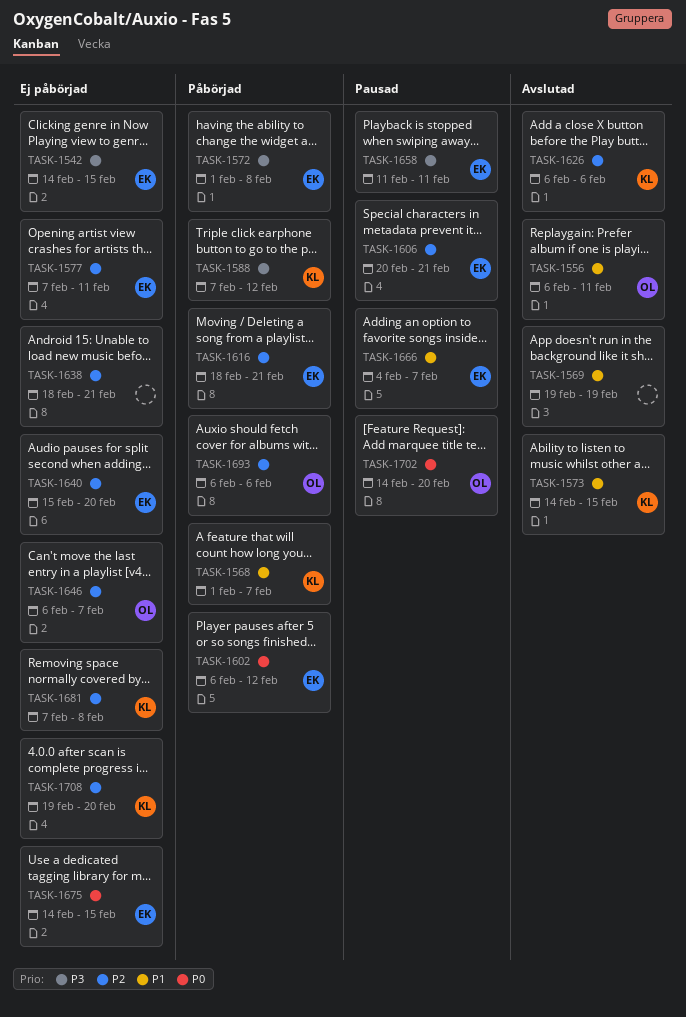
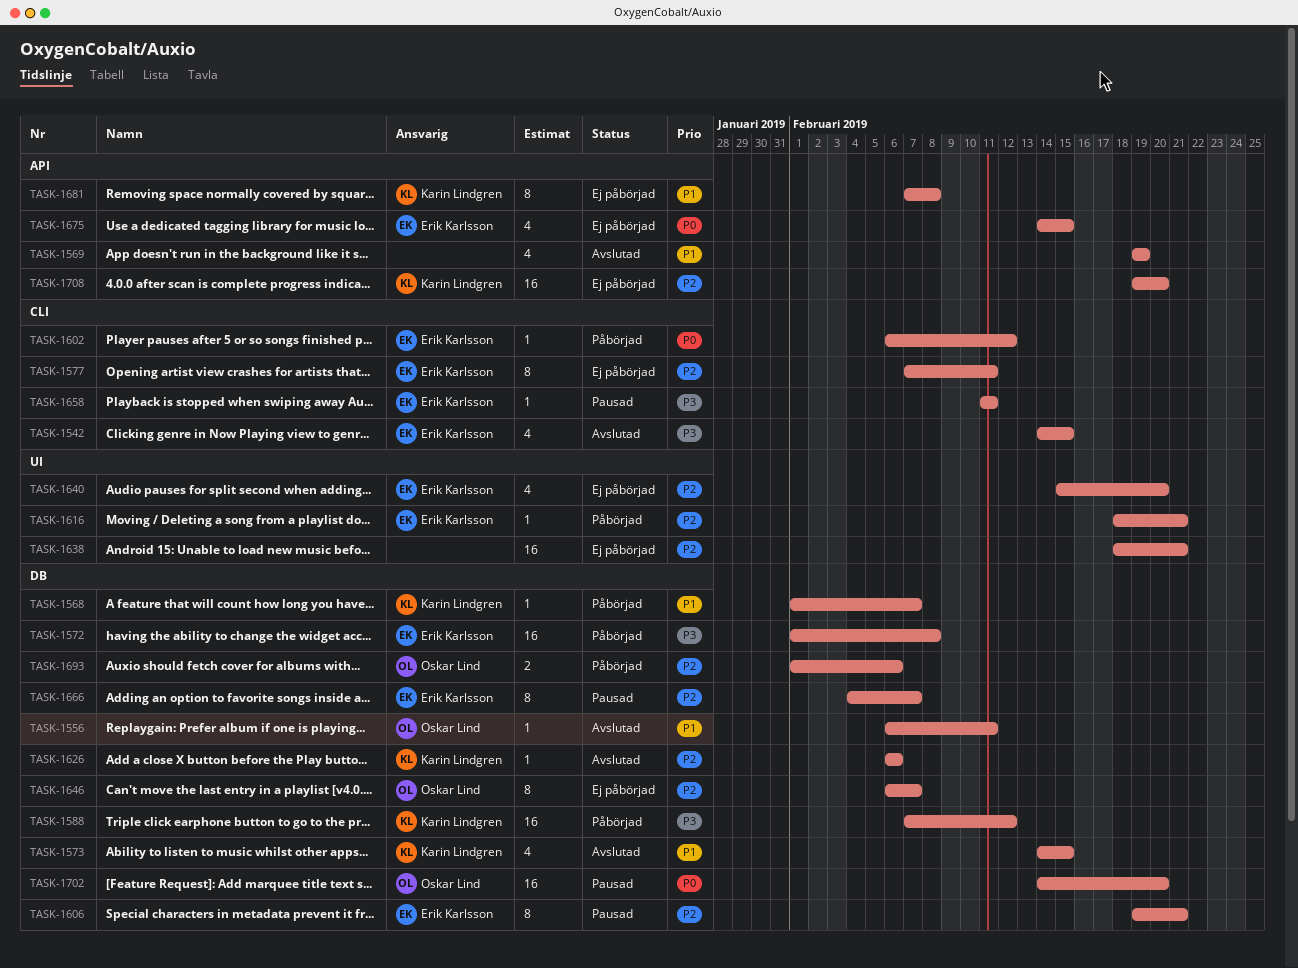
TASK-1542, status: Ej påbörjad -> Avslutad
TASK-1606, start: Feb 20 -> Feb 19
TASK-1666, priority: P1 -> P2
TASK-1681, priority: P2 -> P1
TASK-1693, start: Feb 6 -> Feb 1

